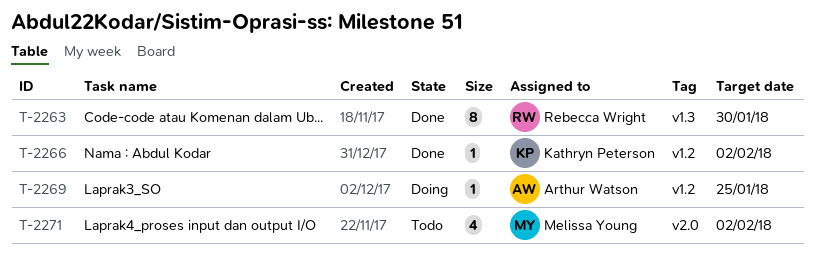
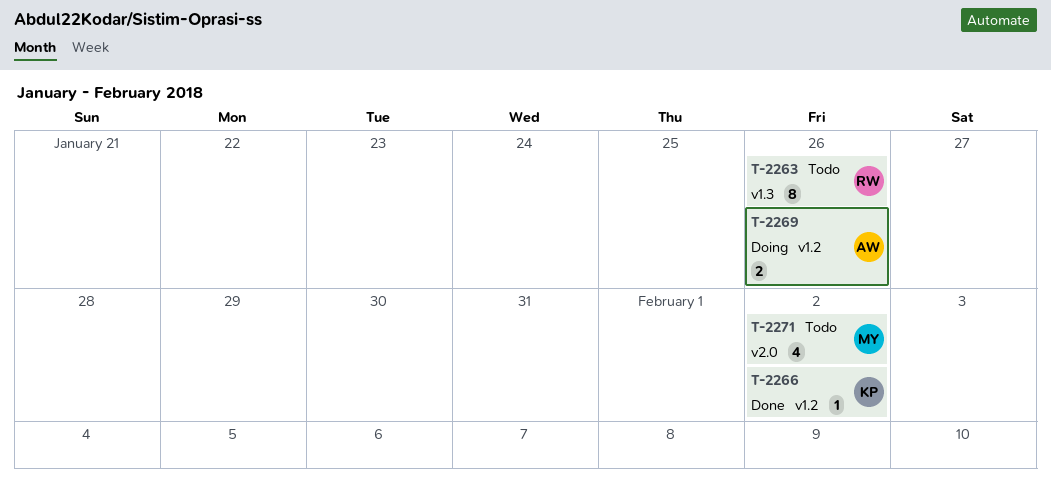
T-2263, status: Done -> Todo
T-2263, due: Jan 30 -> Jan 26
T-2269, estimate: 1 -> 2
T-2269, due: Jan 25 -> Jan 26

